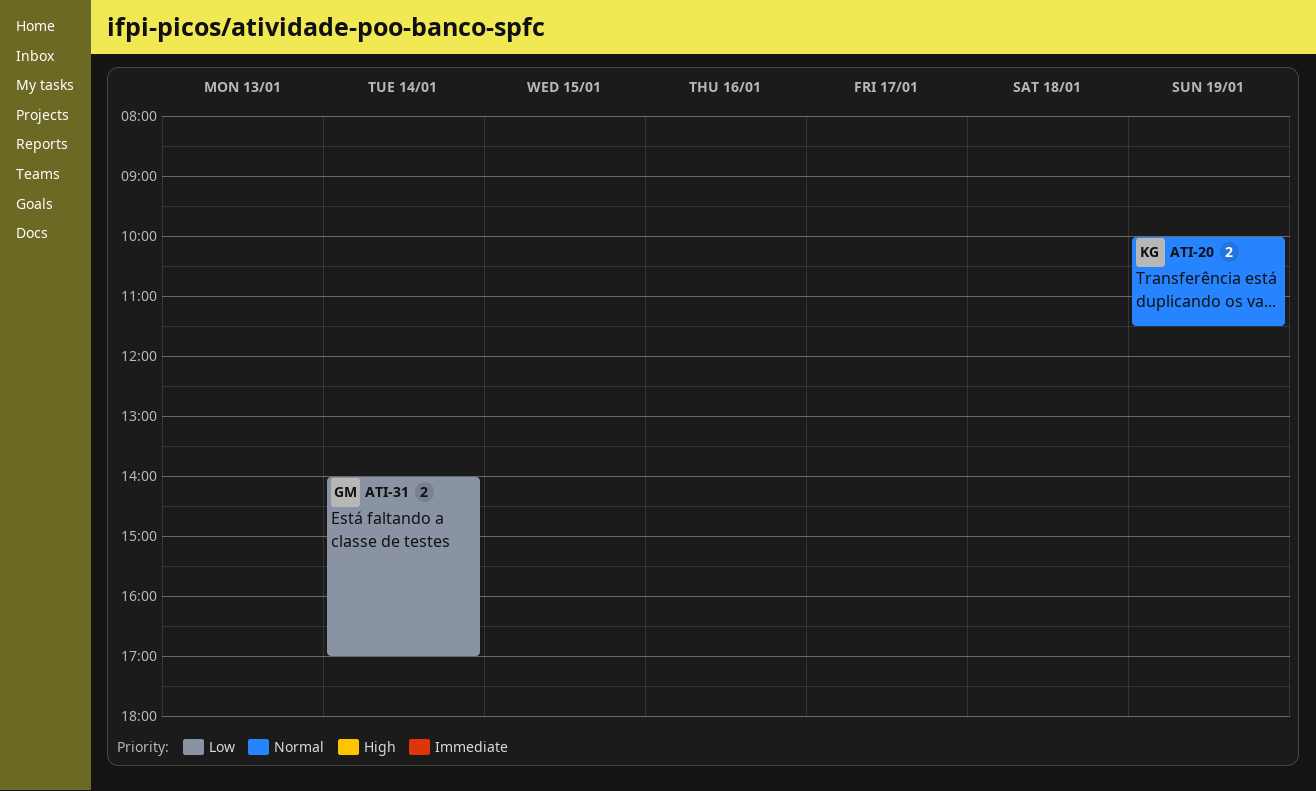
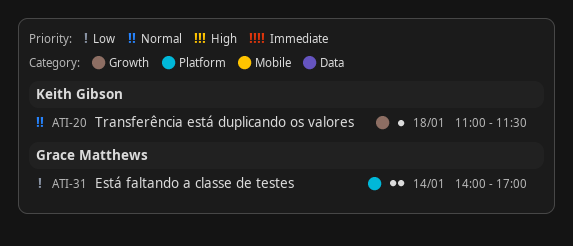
ATI-20, estimate: 2 -> 1
ATI-20, day: Jan 19 -> Jan 18
ATI-20, begins: 10:00 -> 11:00

